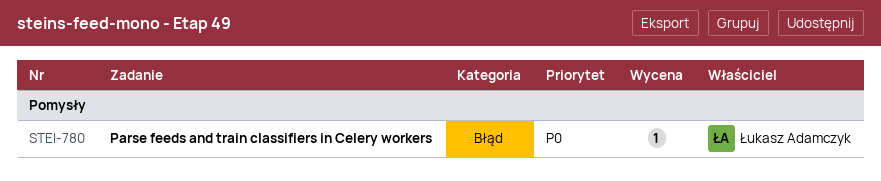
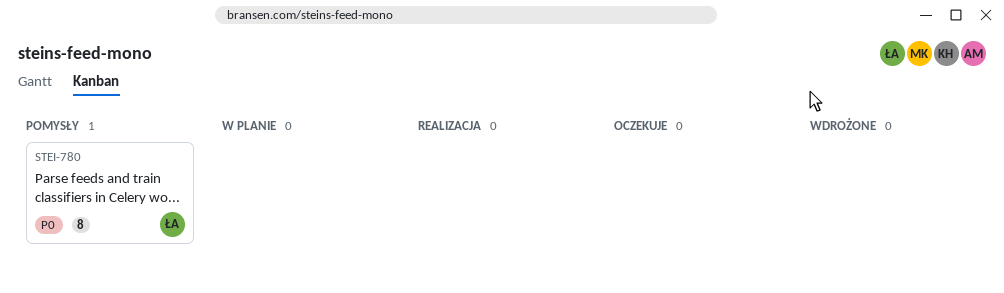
STEI-780, estimate: 1 -> 8

